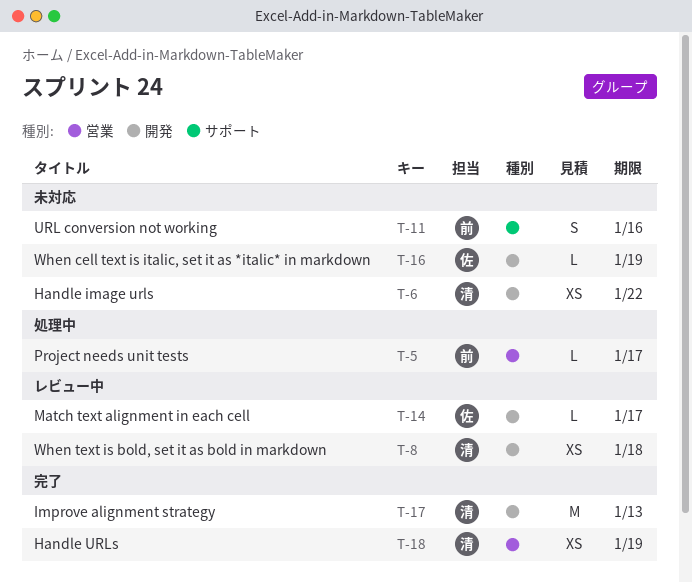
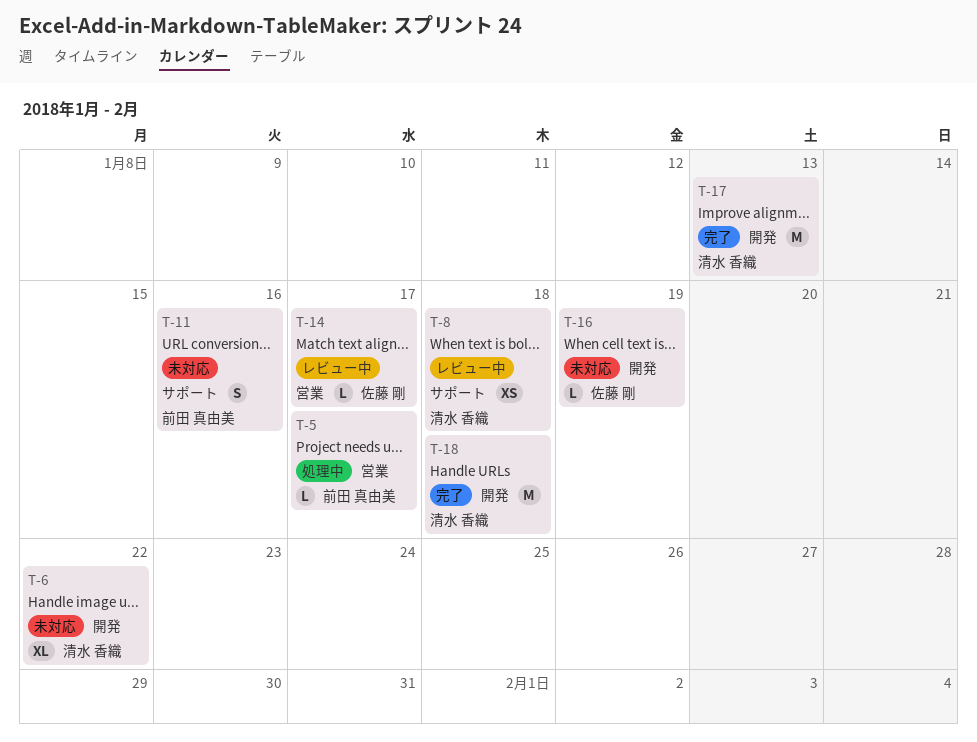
T-6, estimate: XS -> XL
T-8, label: 開発 -> サポート
T-14, label: 開発 -> 営業
T-18, label: 営業 -> 開発
T-18, estimate: XS -> M
T-18, due: Jan 19 -> Jan 18

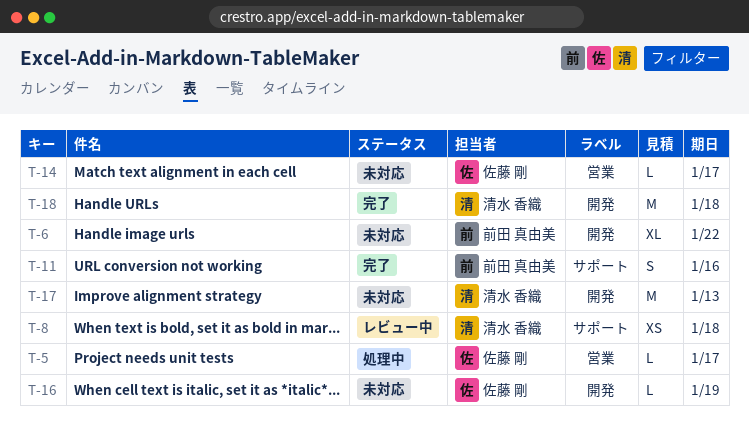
T-5, owner: 前田 真由美 -> 佐藤 剛
T-6, owner: 清水 香織 -> 前田 真由美
T-11, status: 未対応 -> 完了
T-14, status: レビュー中 -> 未対応
T-17, status: 完了 -> 未対応

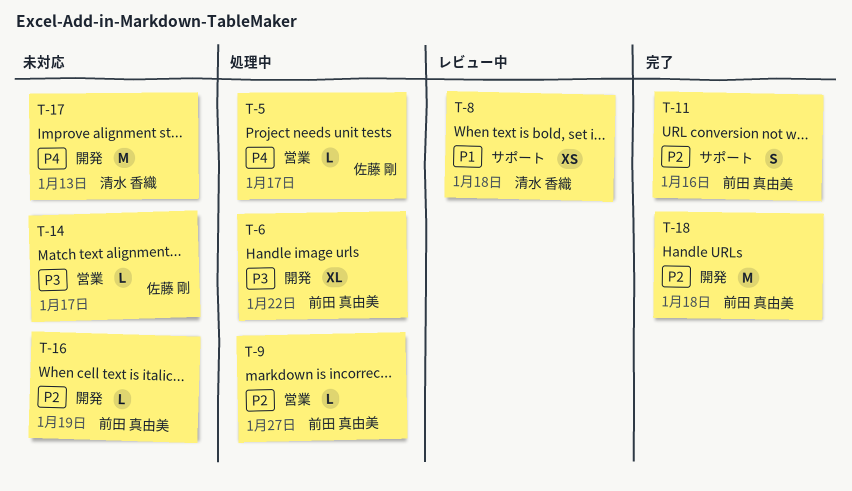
T-6, status: 未対応 -> 処理中
T-9: none -> present
T-16, owner: 佐藤 剛 -> 前田 真由美
T-18, owner: 清水 香織 -> 前田 真由美

